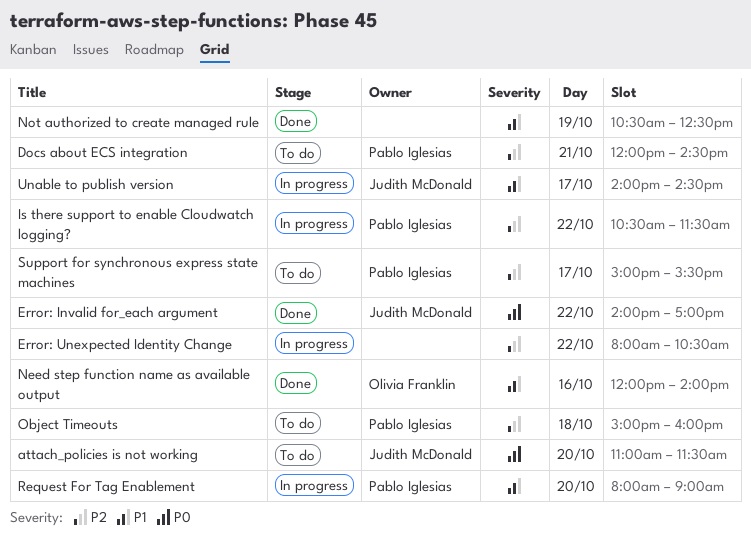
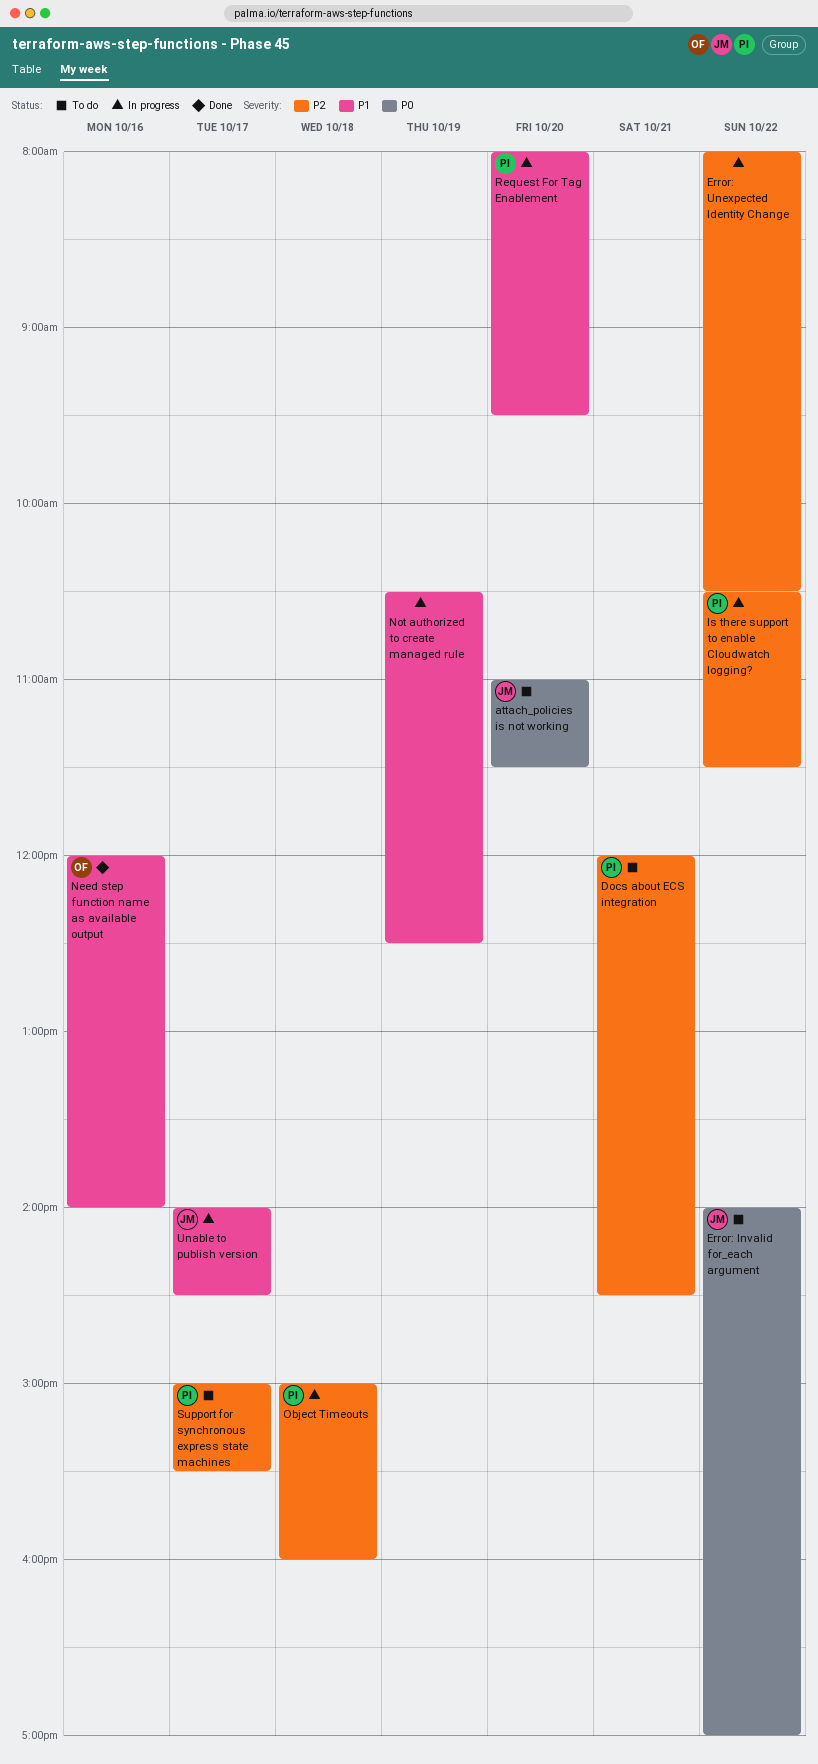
Error: Invalid for_each argument, status: Done -> To do
Not authorized to create managed rule, status: Done -> In progress
Object Timeouts, status: To do -> In progress
Request For Tag Enablement, ends: 09:00 -> 09:30

